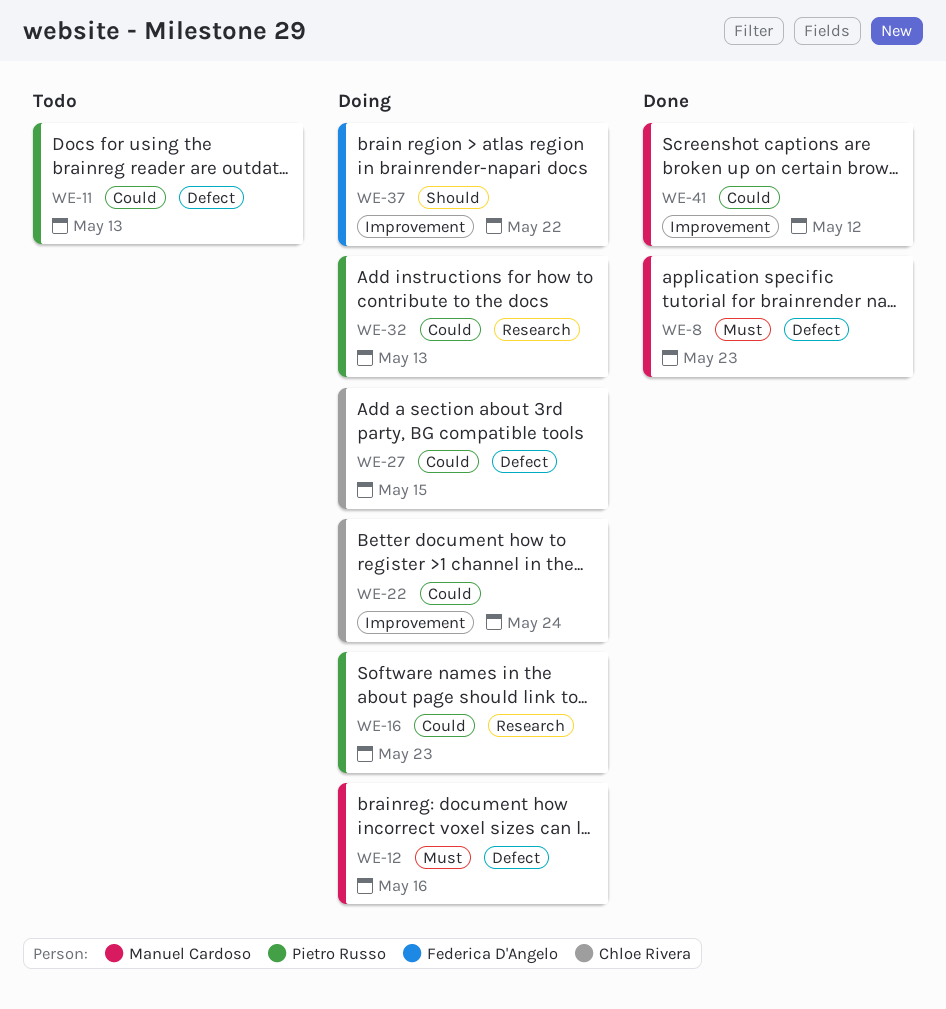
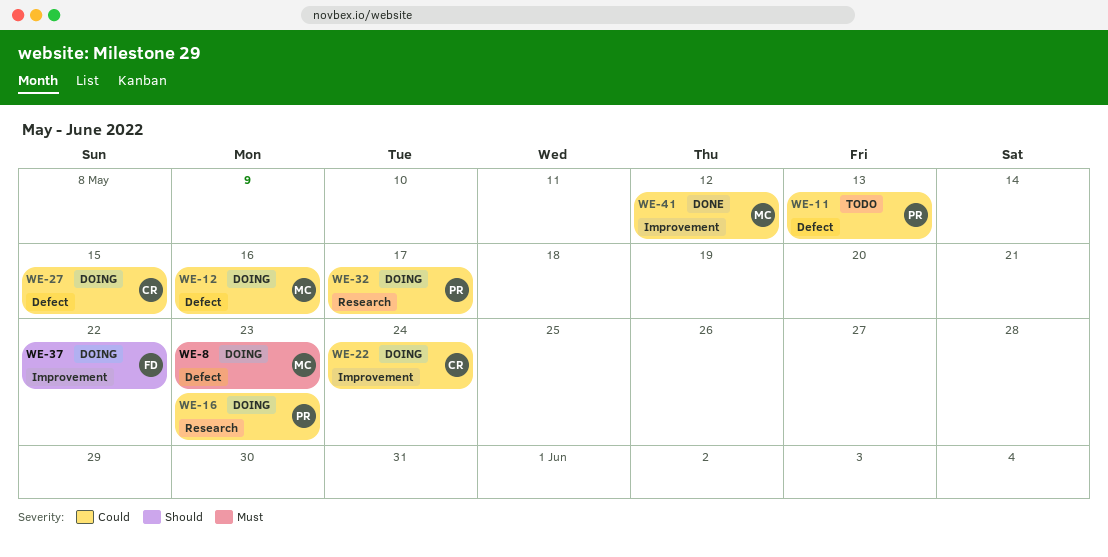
WE-8, status: Done -> Doing
WE-12, priority: Must -> Could
WE-32, due: May 13 -> May 17

